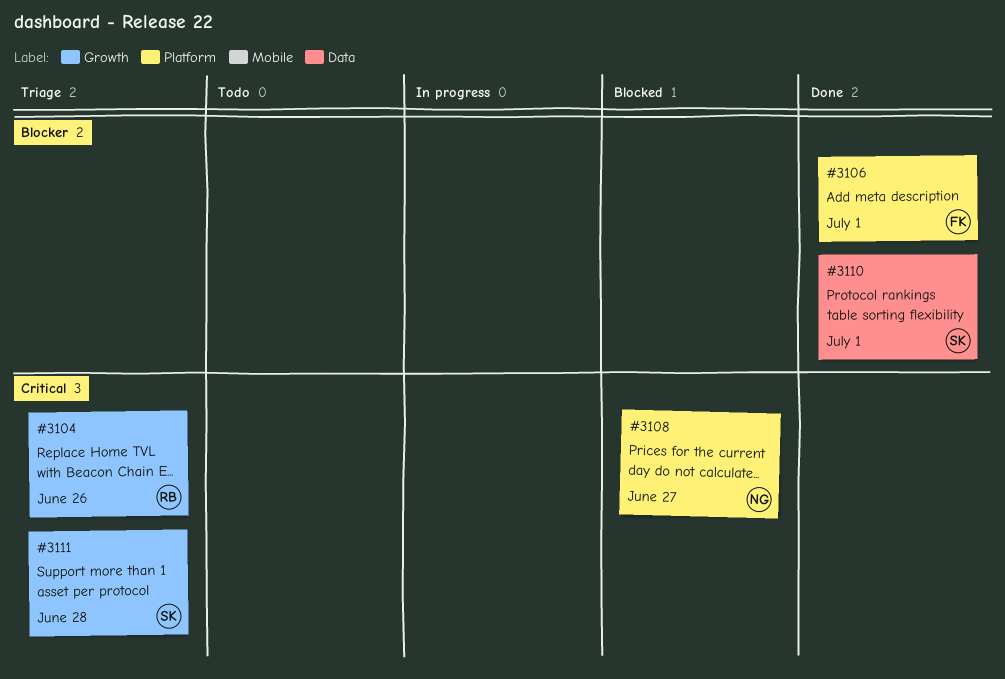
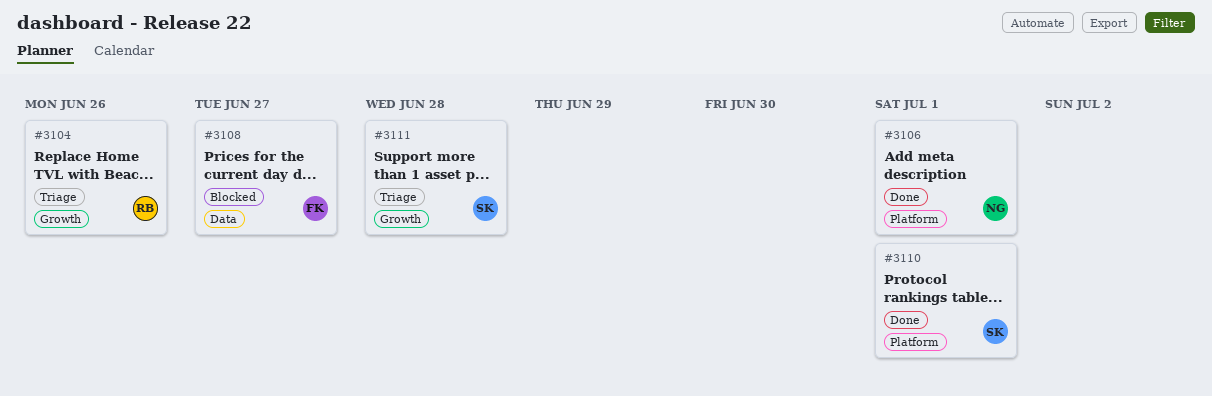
#3106, owner: FK -> NG
#3108, owner: NG -> FK
#3108, label: Platform -> Data
#3110, label: Data -> Platform

